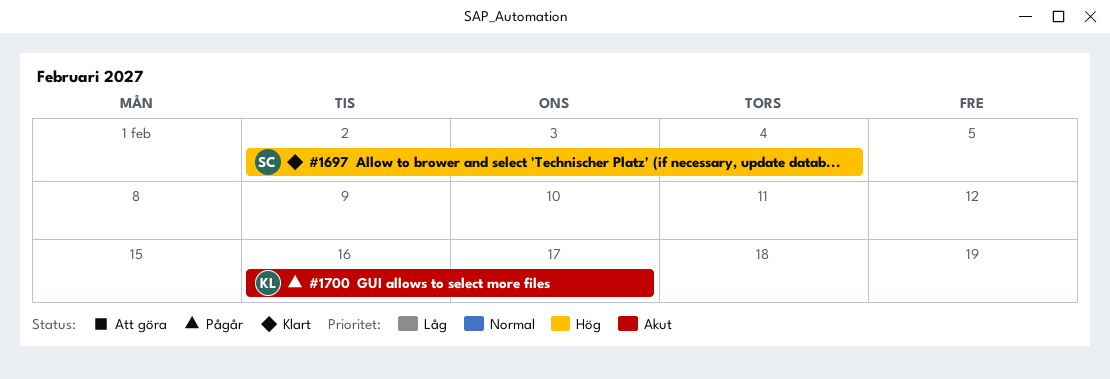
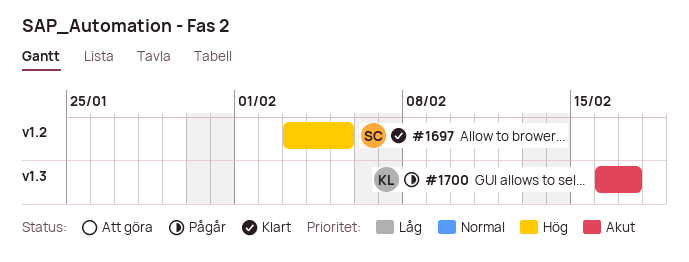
#1697, start: Feb 2 -> Feb 3
#1697, due: Feb 4 -> Feb 5

